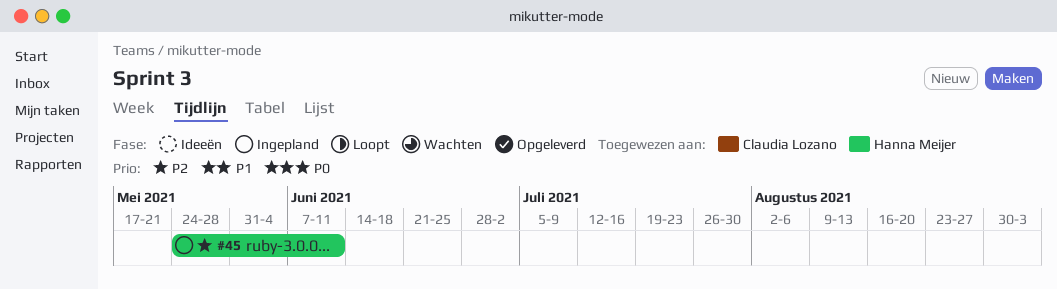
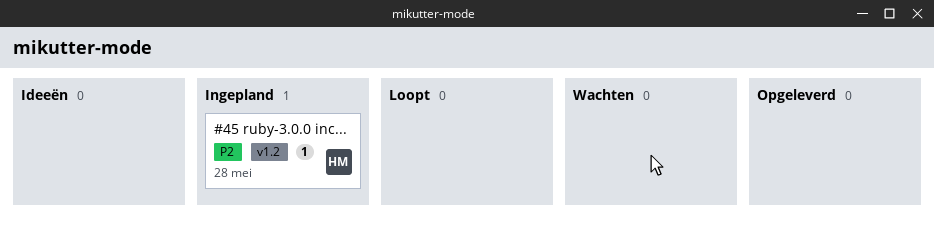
#45, due: Jun 11 -> May 28

